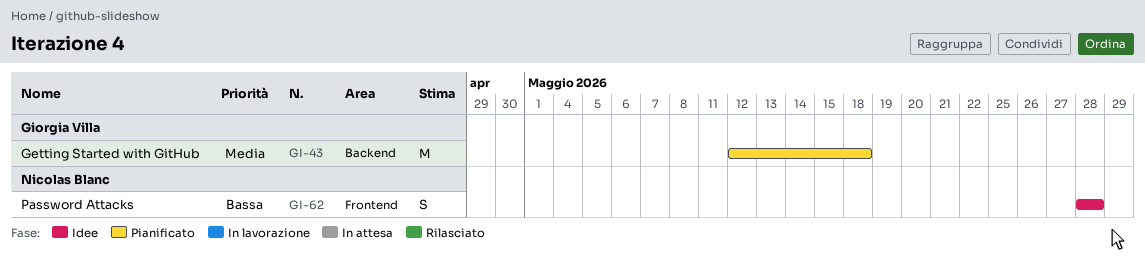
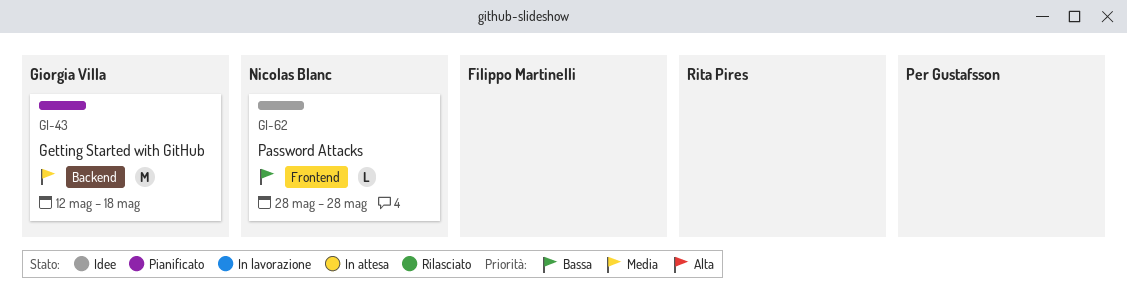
GI-62, estimate: S -> L

